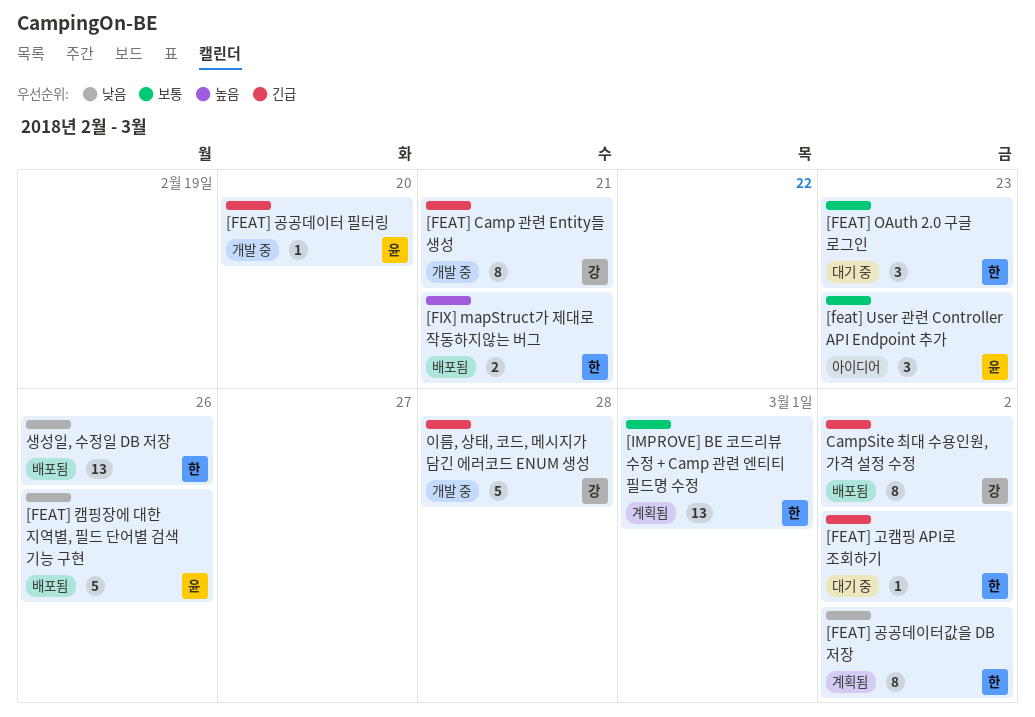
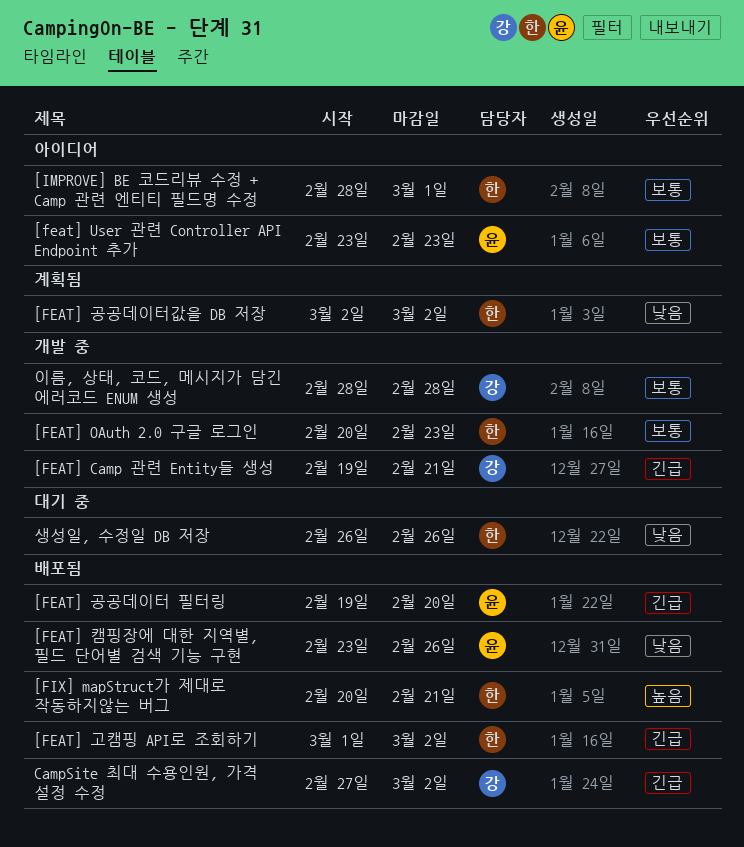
[FEAT] OAuth 2.0 구글 로그인, status: 대기 중 -> 개발 중
[FEAT] 고캠핑 API로 조회하기, status: 대기 중 -> 배포됨
[FEAT] 공공데이터 필터링, status: 개발 중 -> 배포됨
[IMPROVE] BE 코드리뷰 수정 + Camp 관련 엔티티 필드명 수정, status: 계획됨 -> 아이디어
생성일, 수정일 DB 저장, status: 배포됨 -> 대기 중
이름, 상태, 코드, 메시지가 담긴 에러코드 ENUM 생성, priority: 긴급 -> 보통

